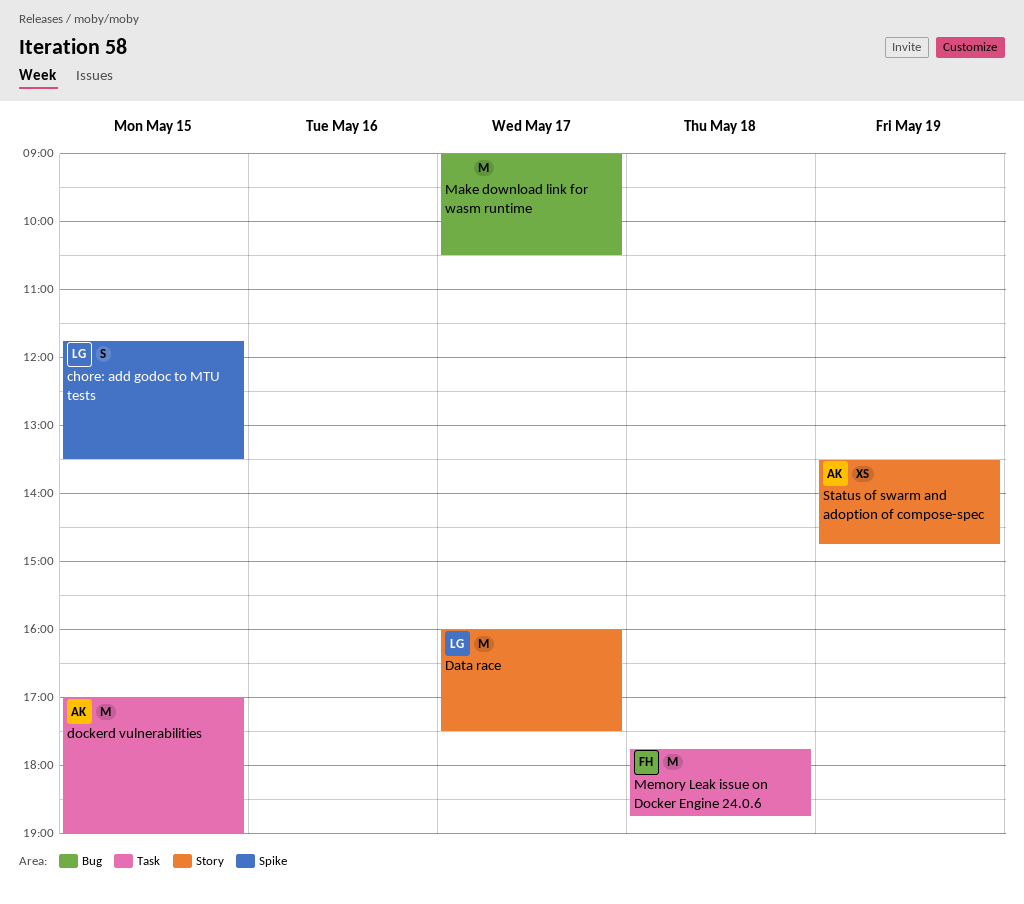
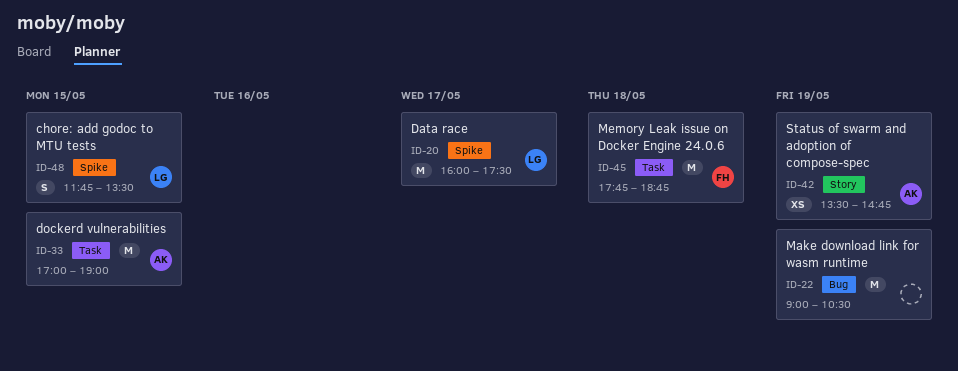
Data race, label: Story -> Spike
Make download link for wasm runtime, day: May 17 -> May 19

